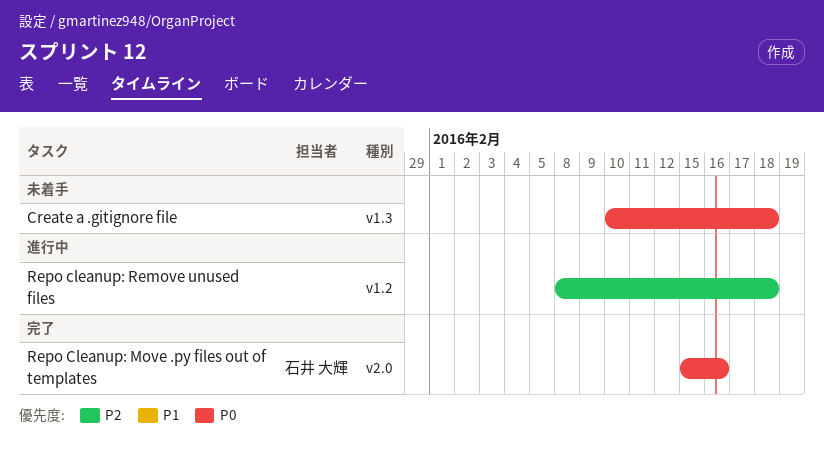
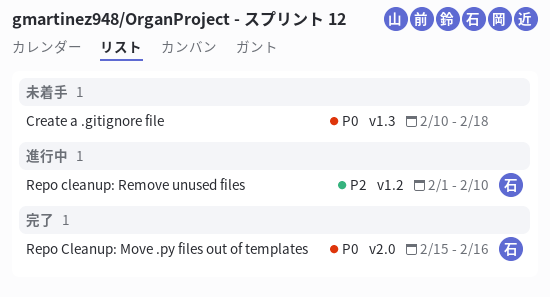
Repo cleanup: Remove unused files, owner: none -> 石井 大輝
Repo cleanup: Remove unused files, start: Feb 8 -> Feb 1
Repo cleanup: Remove unused files, due: Feb 18 -> Feb 10

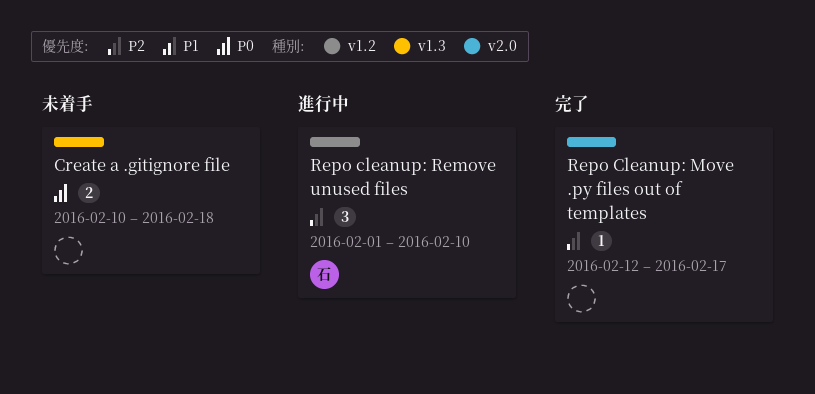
Repo Cleanup: Move .py files out of templates, owner: 石 -> none
Repo Cleanup: Move .py files out of templates, priority: P0 -> P2
Repo Cleanup: Move .py files out of templates, start: Feb 15 -> Feb 12
Repo Cleanup: Move .py files out of templates, due: Feb 16 -> Feb 17

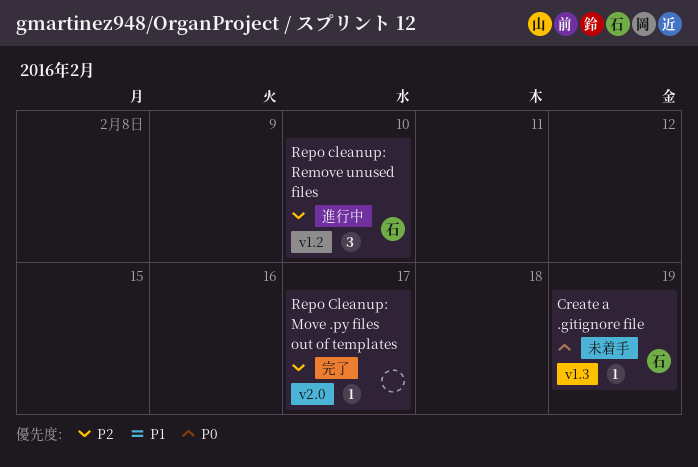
Create a .gitignore file, owner: none -> 石
Create a .gitignore file, estimate: 2 -> 1
Create a .gitignore file, due: Feb 18 -> Feb 19

